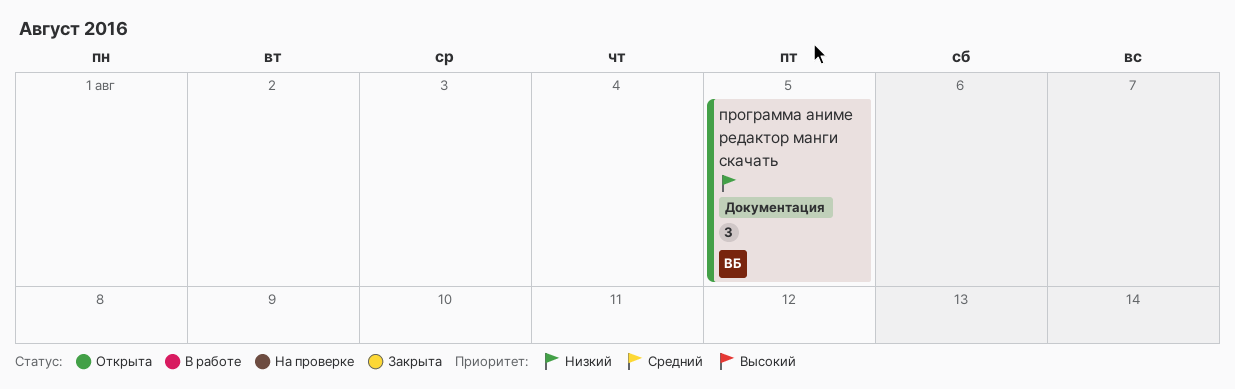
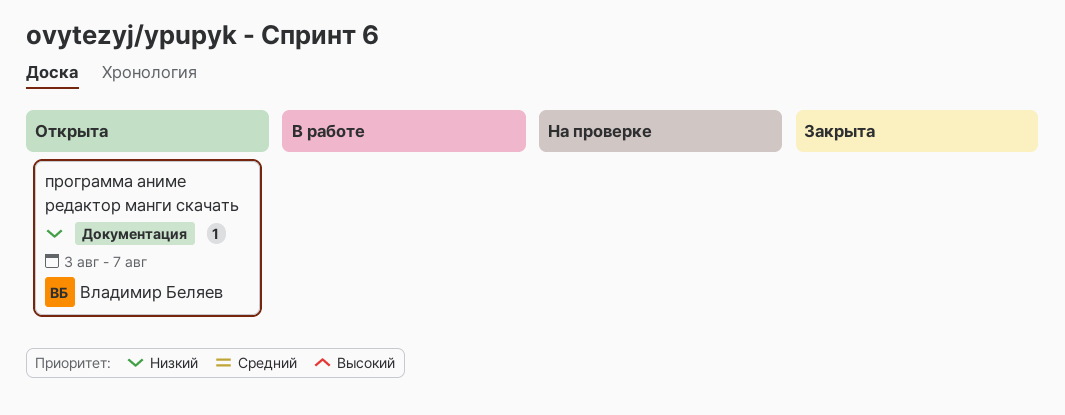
программа аниме редактор манги скачать, estimate: 3 -> 1
программа аниме редактор манги скачать, due: Aug 5 -> Aug 7

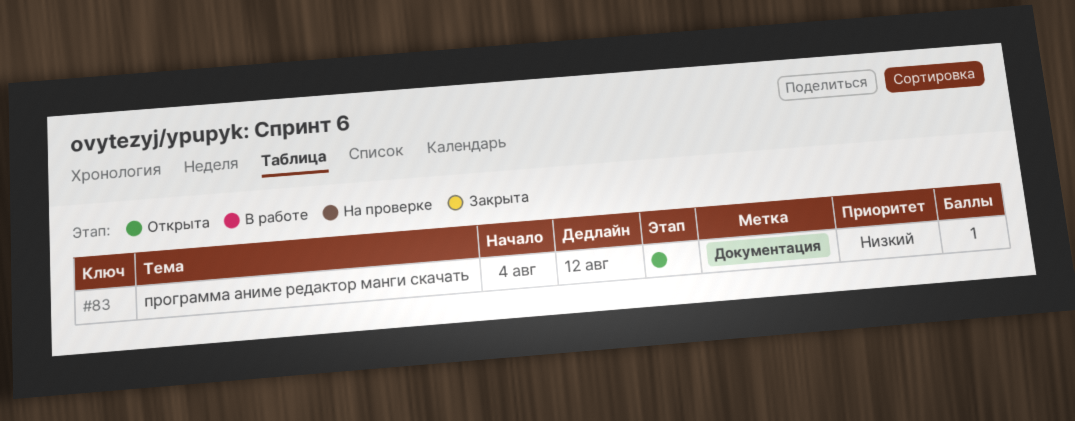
программа аниме редактор манги скачать, start: Aug 3 -> Aug 4
программа аниме редактор манги скачать, due: Aug 7 -> Aug 12

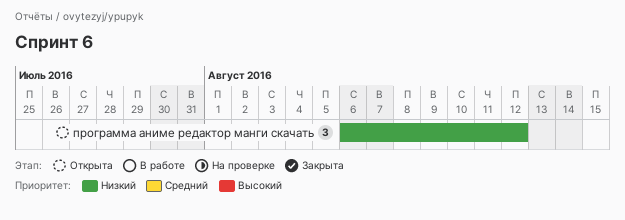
программа аниме редактор манги скачать, estimate: 1 -> 3
программа аниме редактор манги скачать, start: Aug 4 -> Aug 6

